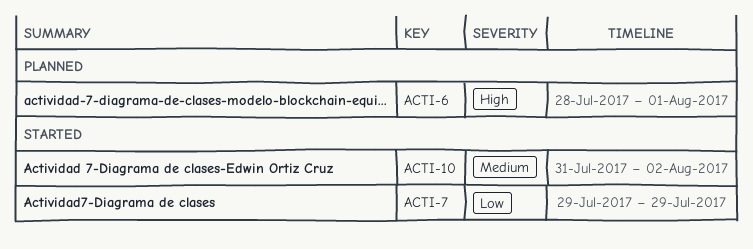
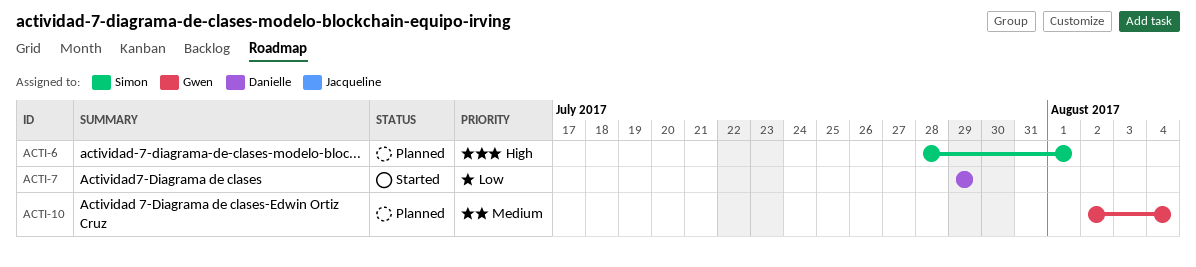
ACTI-10, status: Started -> Planned
ACTI-10, start: Jul 31 -> Aug 2
ACTI-10, due: Aug 2 -> Aug 4

